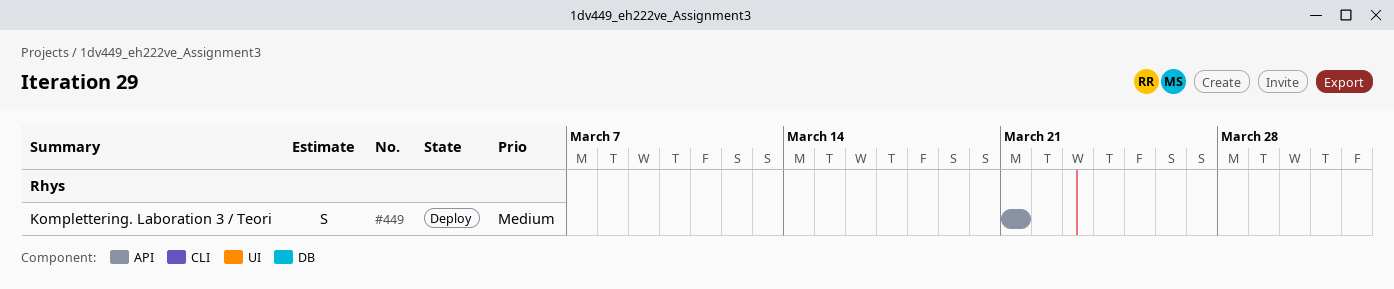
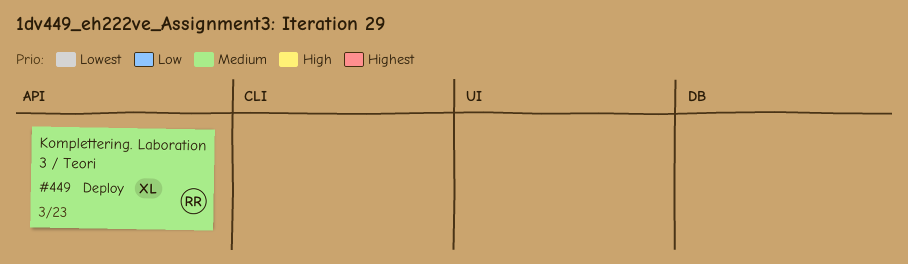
#449, estimate: S -> XL
#449, due: Mar 21 -> Mar 23

